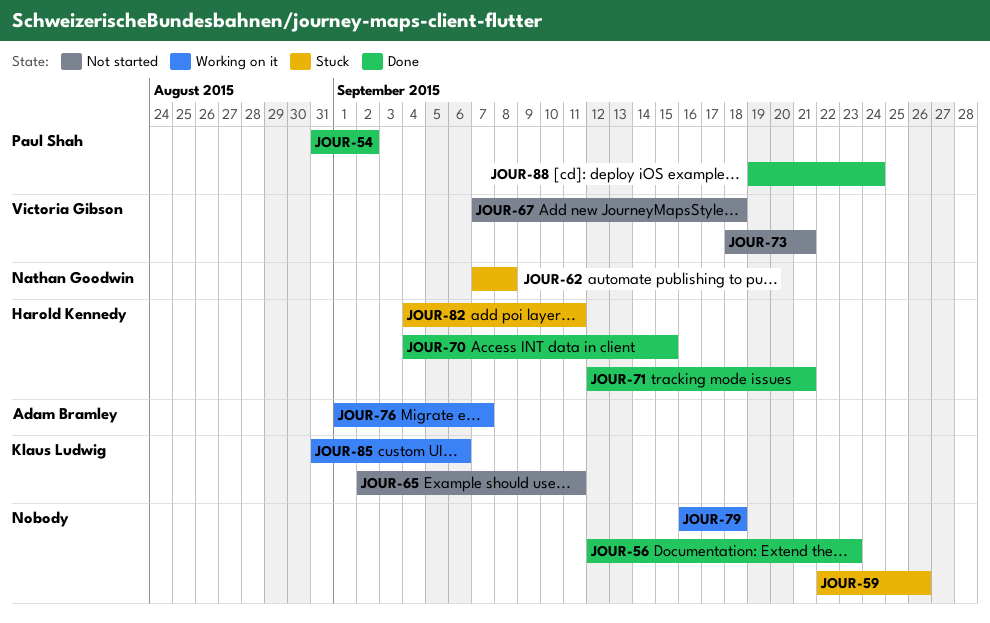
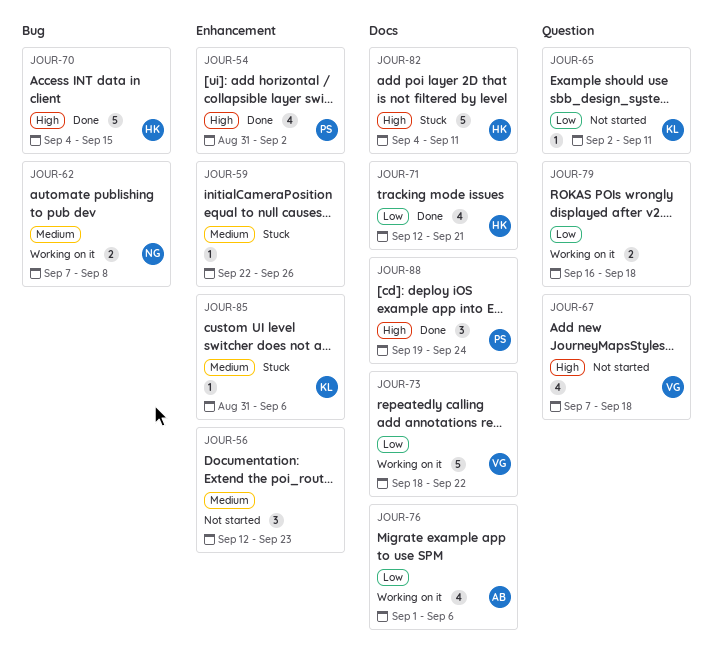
JOUR-56, status: Done -> Not started
JOUR-62, status: Stuck -> Working on it
JOUR-73, status: Not started -> Working on it
JOUR-73, due: Sep 21 -> Sep 22
JOUR-76, due: Sep 7 -> Sep 6
JOUR-85, status: Working on it -> Stuck

